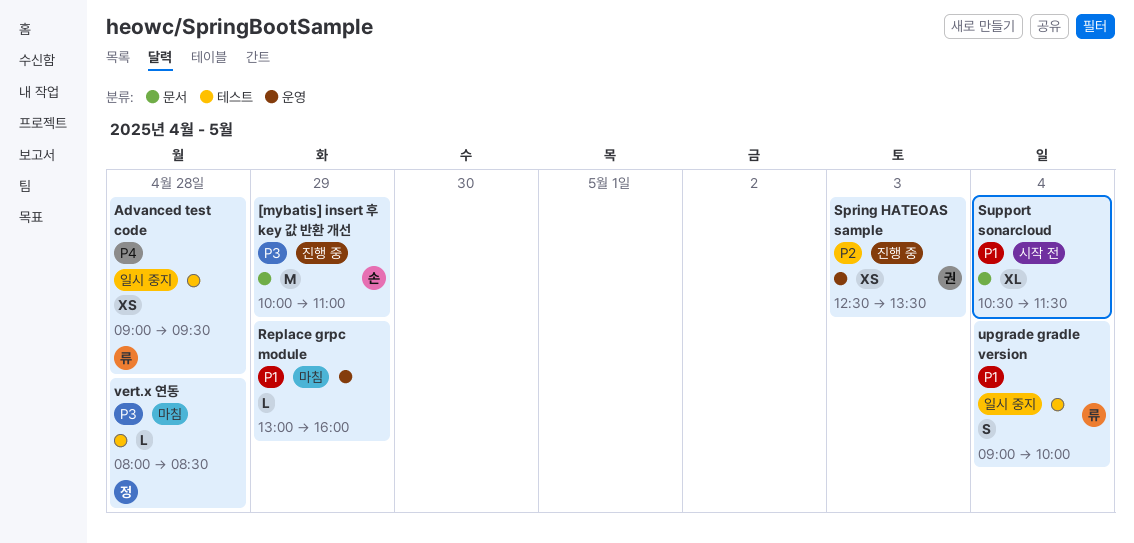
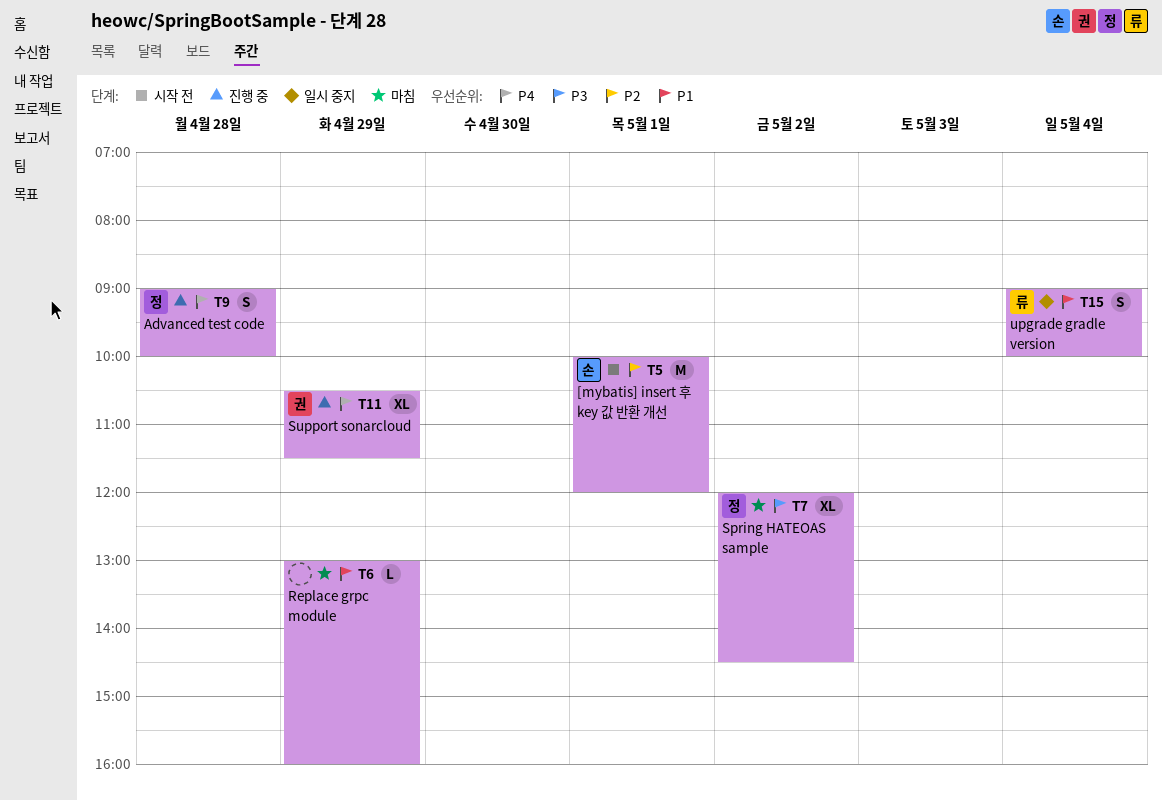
[mybatis] insert 후 key 값 반환 개선, status: 진행 중 -> 시작 전
[mybatis] insert 후 key 값 반환 개선, priority: P3 -> P2
[mybatis] insert 후 key 값 반환 개선, day: Apr 29 -> May 1
[mybatis] insert 후 key 값 반환 개선, ends: 11:00 -> 12:00
Advanced test code, status: 일시 중지 -> 진행 중
Advanced test code, owner: 류 -> 정
Advanced test code, estimate: XS -> S
Advanced test code, ends: 09:30 -> 10:00
Spring HATEOAS sample, status: 진행 중 -> 마침
Spring HATEOAS sample, owner: 권 -> 정
Spring HATEOAS sample, priority: P2 -> P3
Spring HATEOAS sample, estimate: XS -> XL
Spring HATEOAS sample, day: May 3 -> May 2
Spring HATEOAS sample, begins: 12:30 -> 12:00
Spring HATEOAS sample, ends: 13:30 -> 14:30
Support sonarcloud, status: 시작 전 -> 진행 중
Support sonarcloud, owner: none -> 권
Support sonarcloud, priority: P1 -> P4
Support sonarcloud, day: May 4 -> Apr 29
vert.x 연동: present -> none

